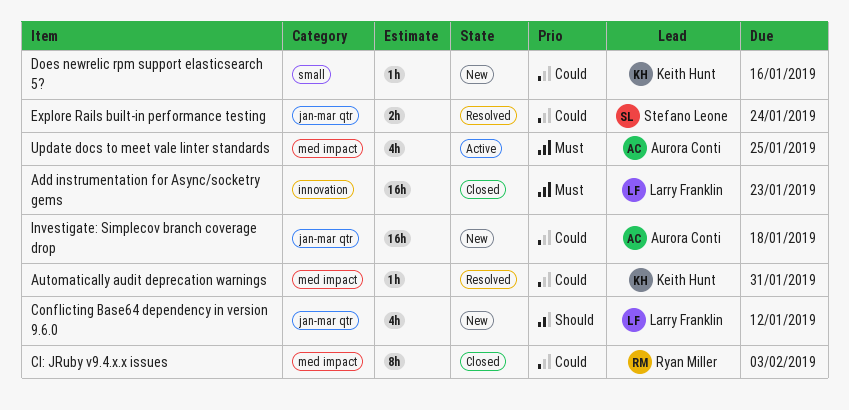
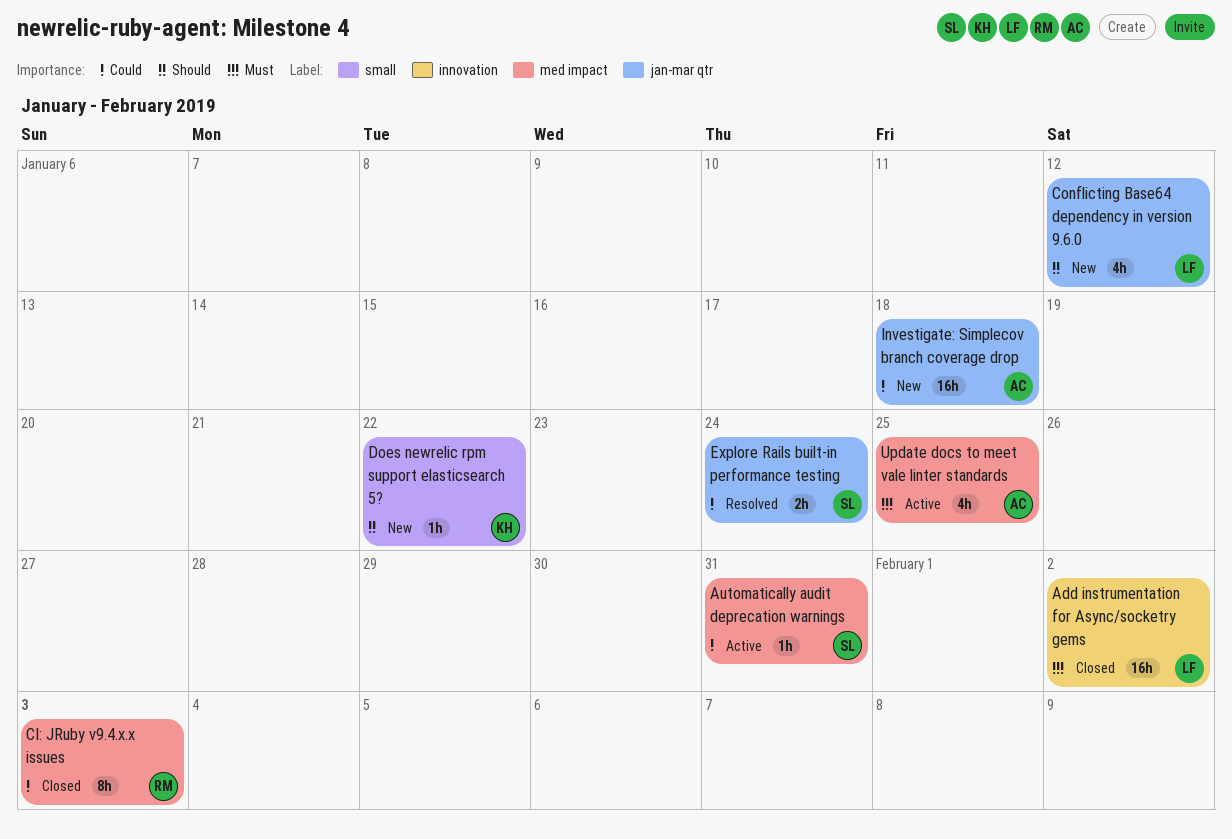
Add instrumentation for Async/socketry gems, due: Jan 23 -> Feb 2
Automatically audit deprecation warnings, status: Resolved -> Active
Automatically audit deprecation warnings, owner: Keith Hunt -> Stefano Leone
Does newrelic rpm support elasticsearch 5?, priority: Could -> Should
Does newrelic rpm support elasticsearch 5?, due: Jan 16 -> Jan 22

